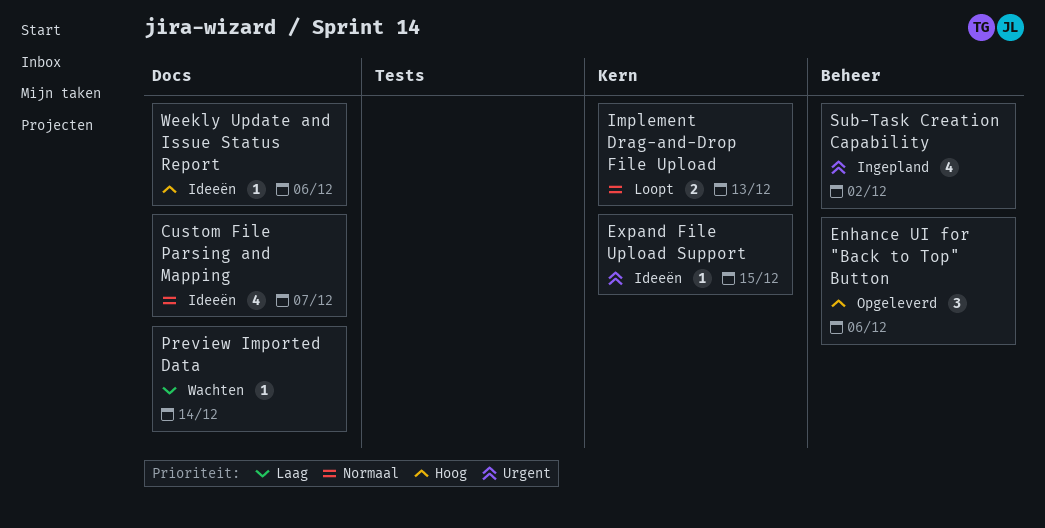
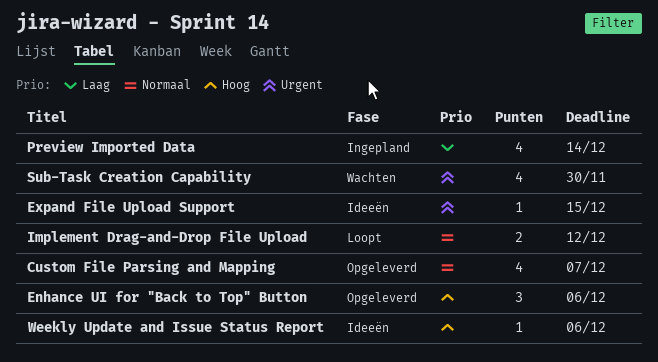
Custom File Parsing and Mapping, status: Ideeën -> Opgeleverd
Implement Drag-and-Drop File Upload, due: Dec 13 -> Dec 12
Preview Imported Data, status: Wachten -> Ingepland
Preview Imported Data, estimate: 1 -> 4
Sub-Task Creation Capability, status: Ingepland -> Wachten
Sub-Task Creation Capability, due: Dec 2 -> Nov 30

